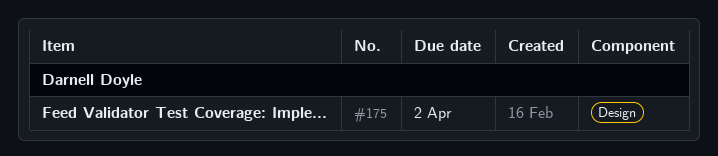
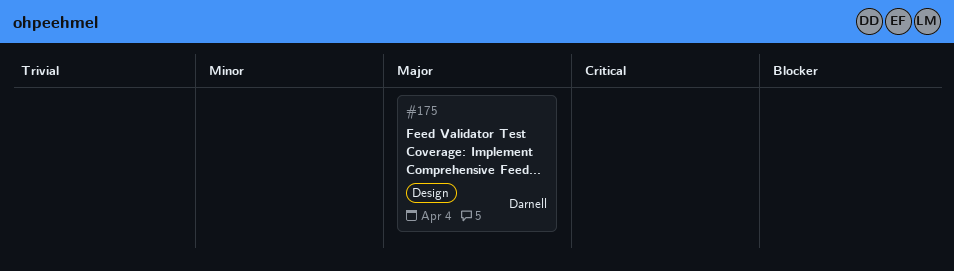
#175, due: Apr 2 -> Apr 4

